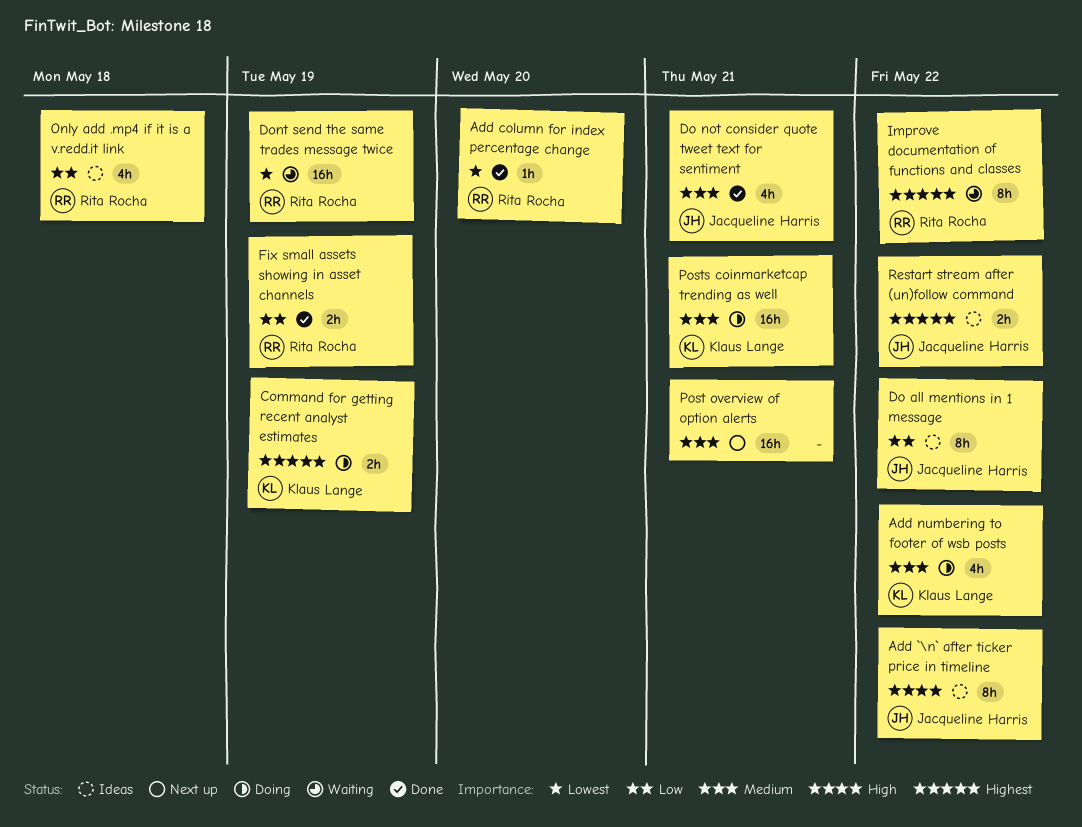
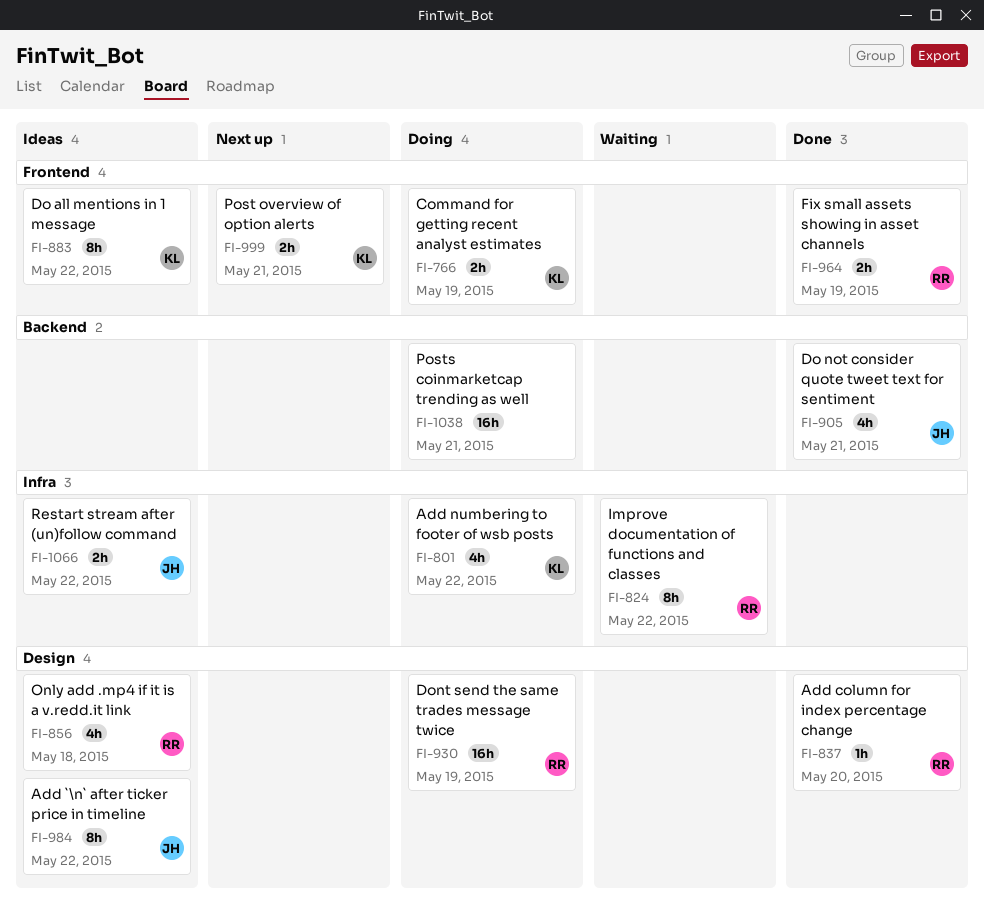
Do all mentions in 1 message, owner: Jacqueline Harris -> Klaus Lange
Dont send the same trades message twice, status: Waiting -> Doing
Post overview of option alerts, owner: none -> Klaus Lange
Post overview of option alerts, estimate: 16h -> 2h
Posts coinmarketcap trending as well, owner: Klaus Lange -> none

